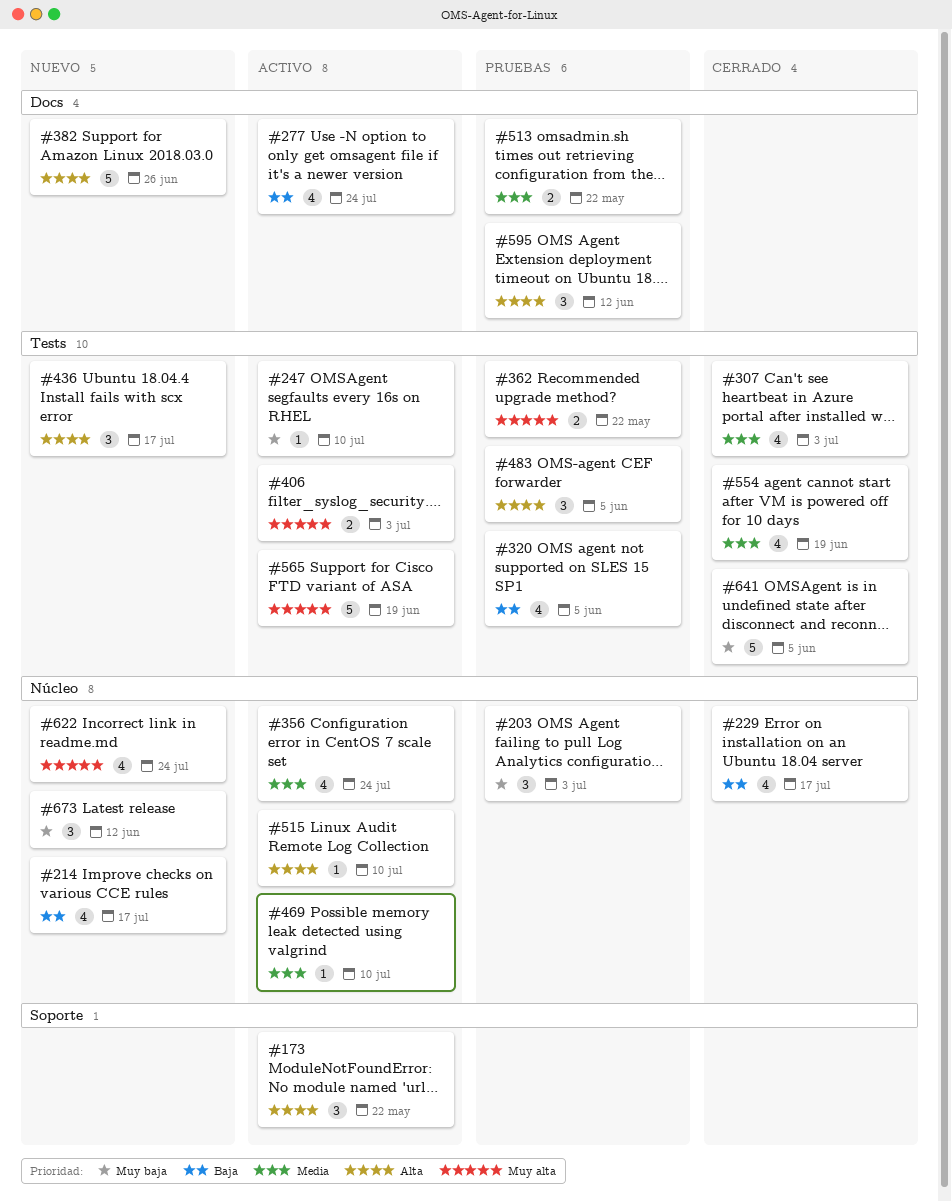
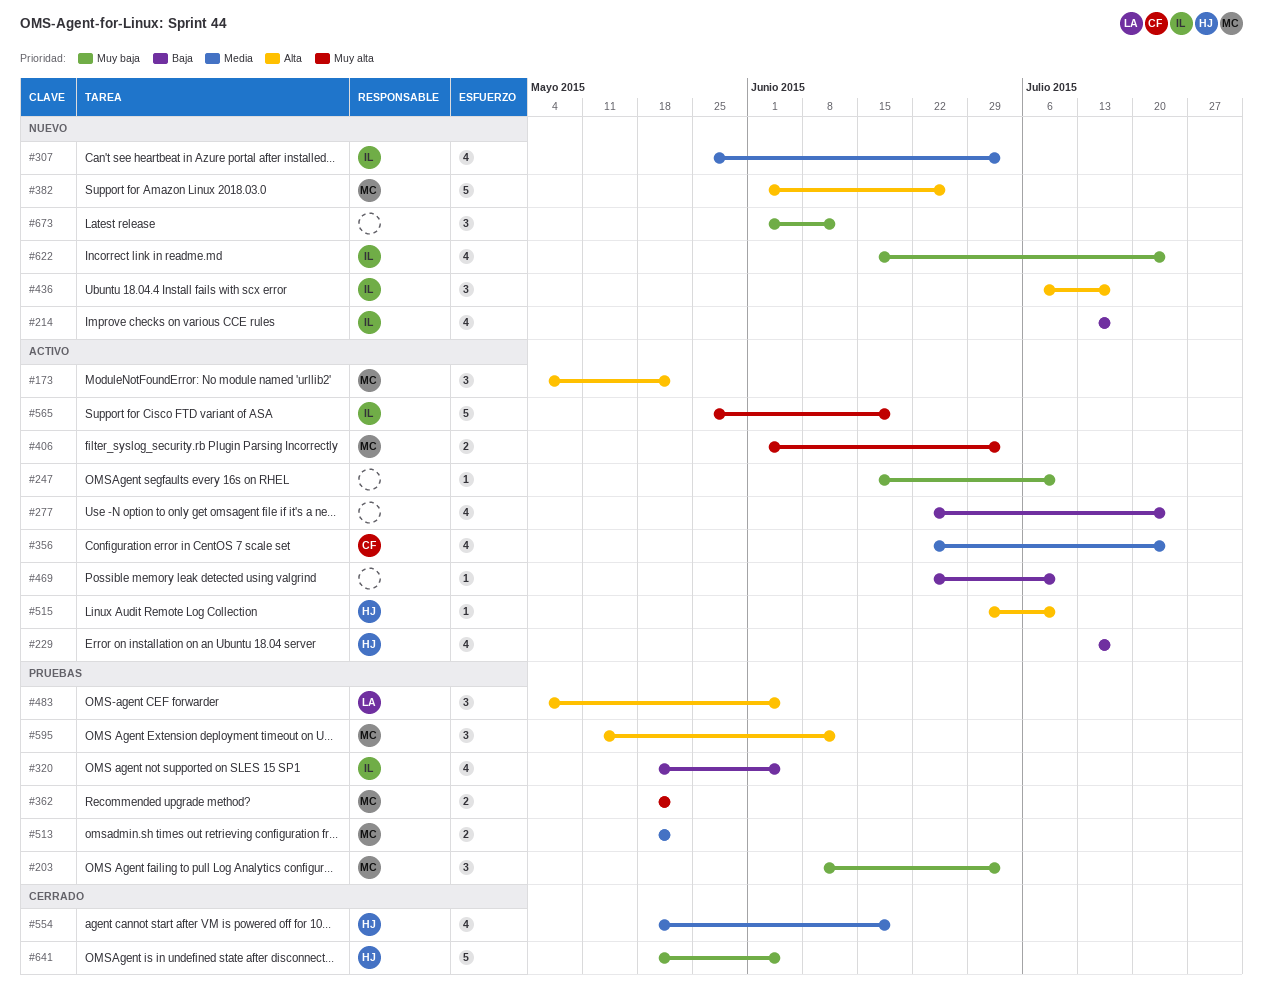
#229, status: Cerrado -> Activo
#307, status: Cerrado -> Nuevo
#469, priority: Media -> Baja
#622, priority: Muy alta -> Muy baja

